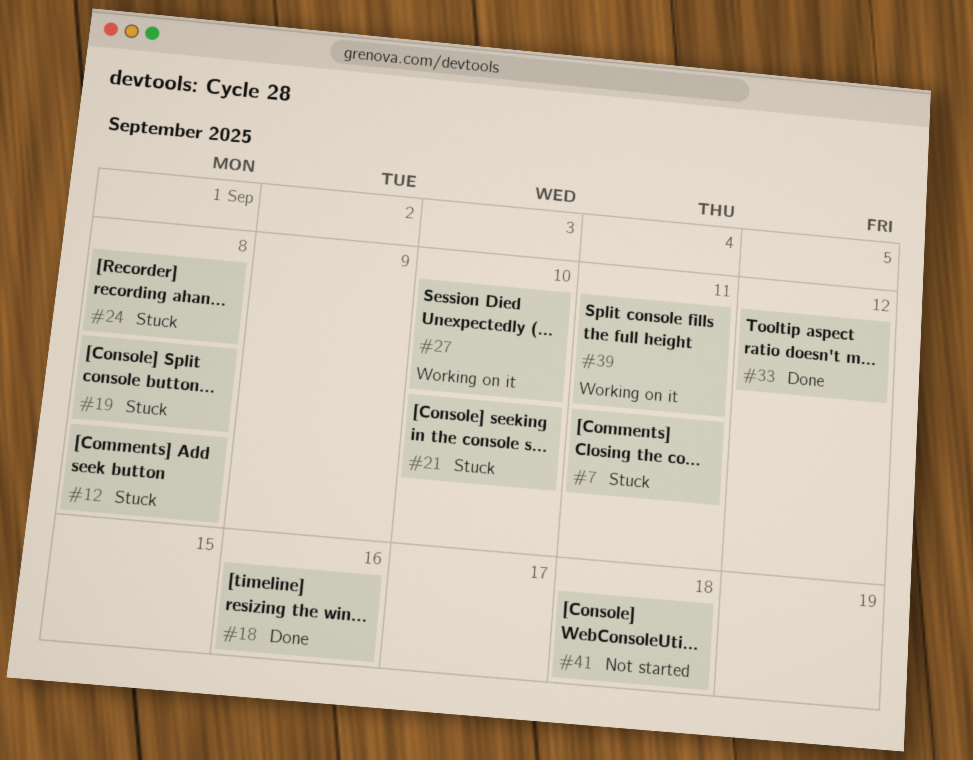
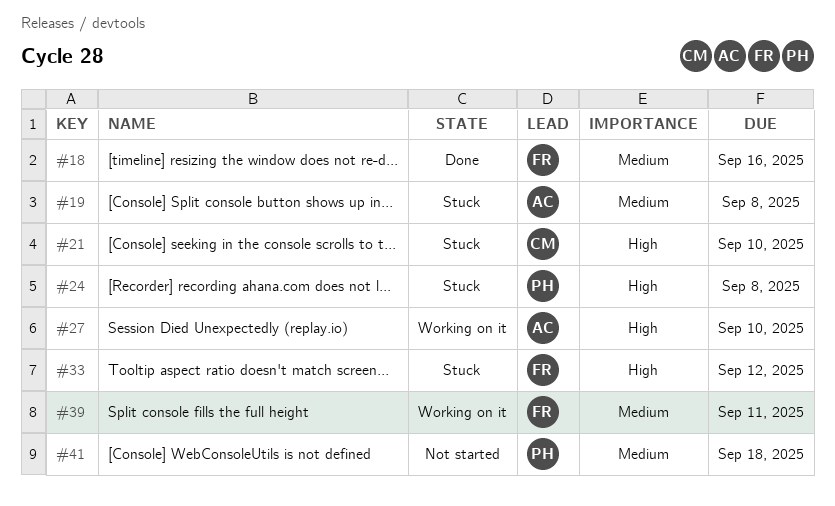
#7: present -> none
#12: present -> none
#33, status: Done -> Stuck

